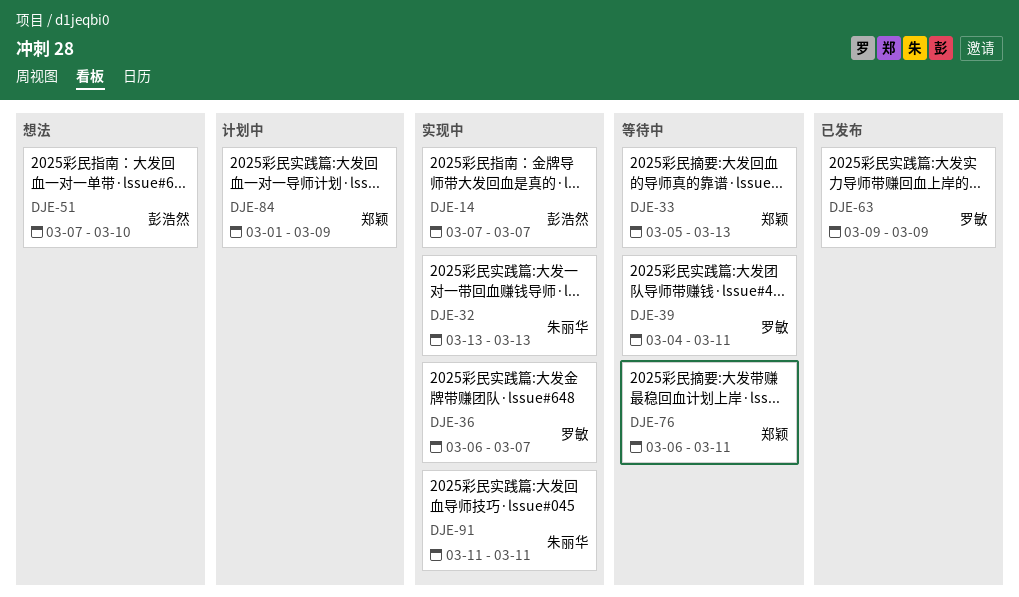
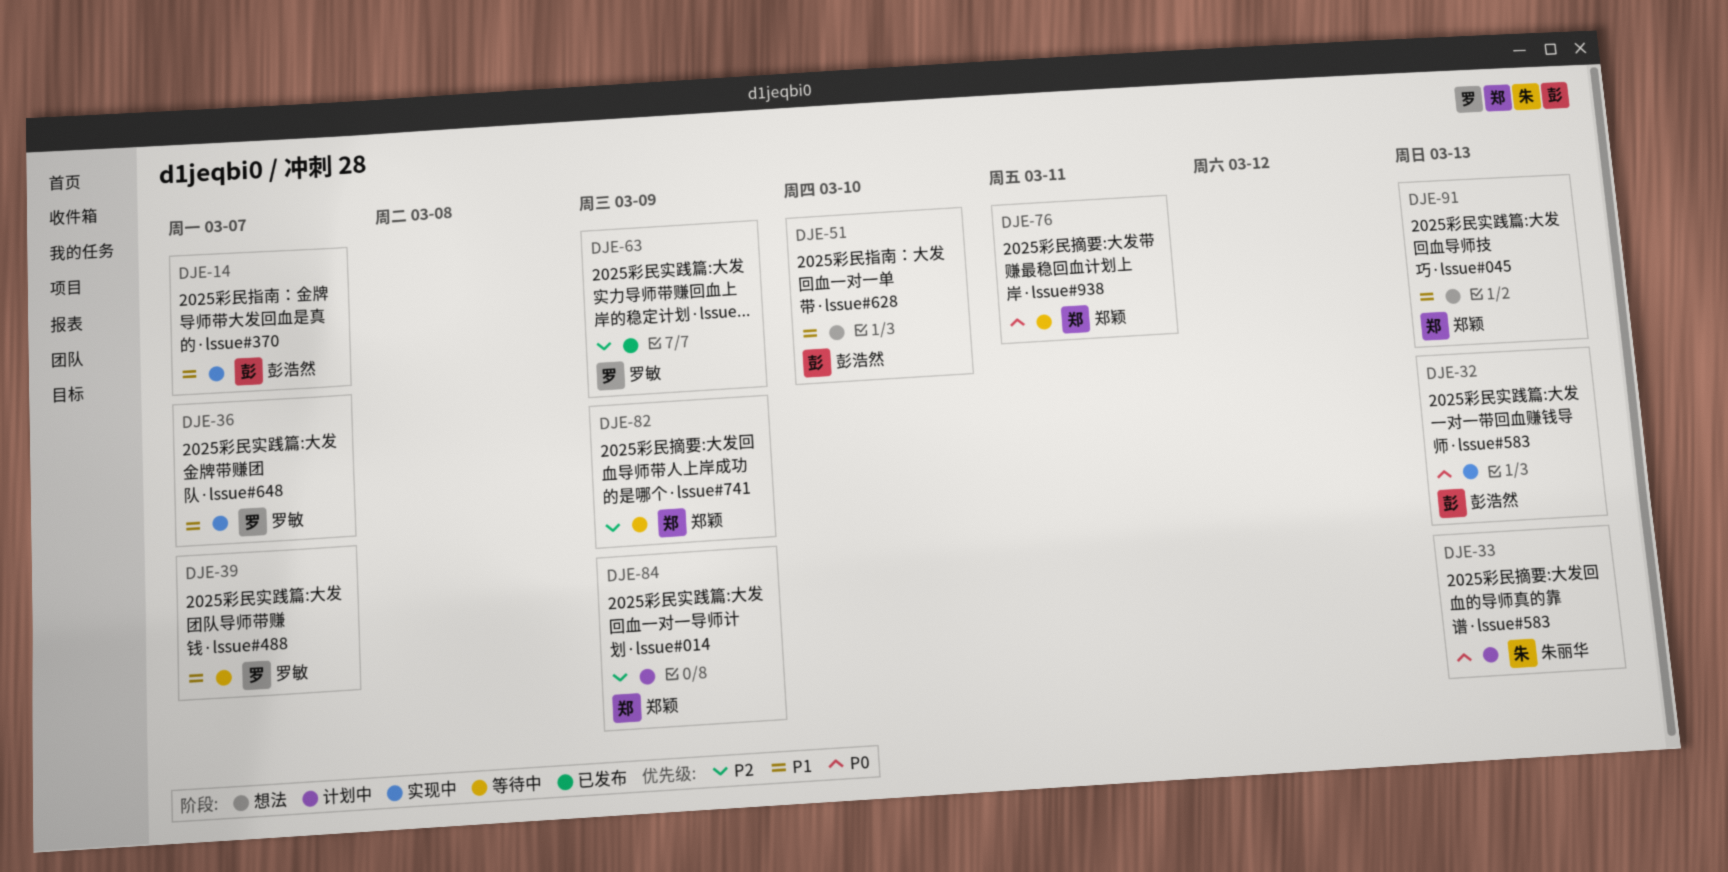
DJE-32, owner: 朱丽华 -> 彭浩然
DJE-33, status: 等待中 -> 计划中
DJE-33, owner: 郑颖 -> 朱丽华
DJE-39, due: Mar 11 -> Mar 7
DJE-82: none -> present
DJE-91, status: 实现中 -> 想法
DJE-91, owner: 朱丽华 -> 郑颖
DJE-91, due: Mar 11 -> Mar 13

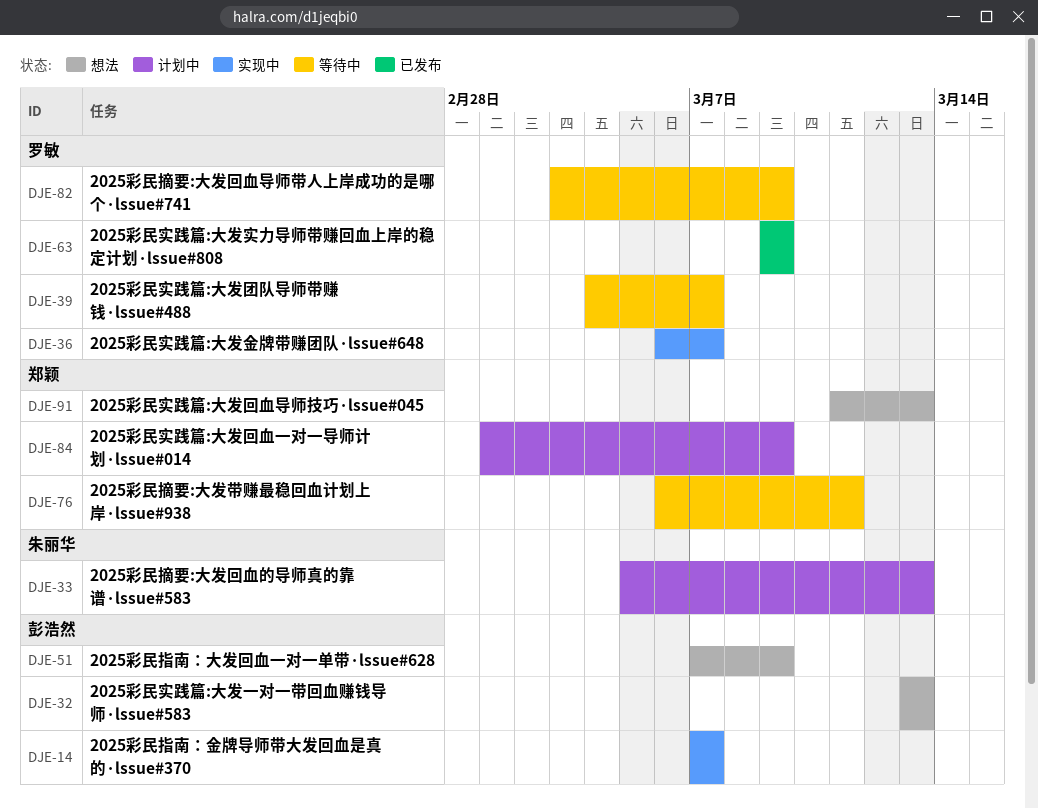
DJE-32, status: 实现中 -> 想法
DJE-51, due: Mar 10 -> Mar 9
DJE-82, owner: 郑颖 -> 罗敏

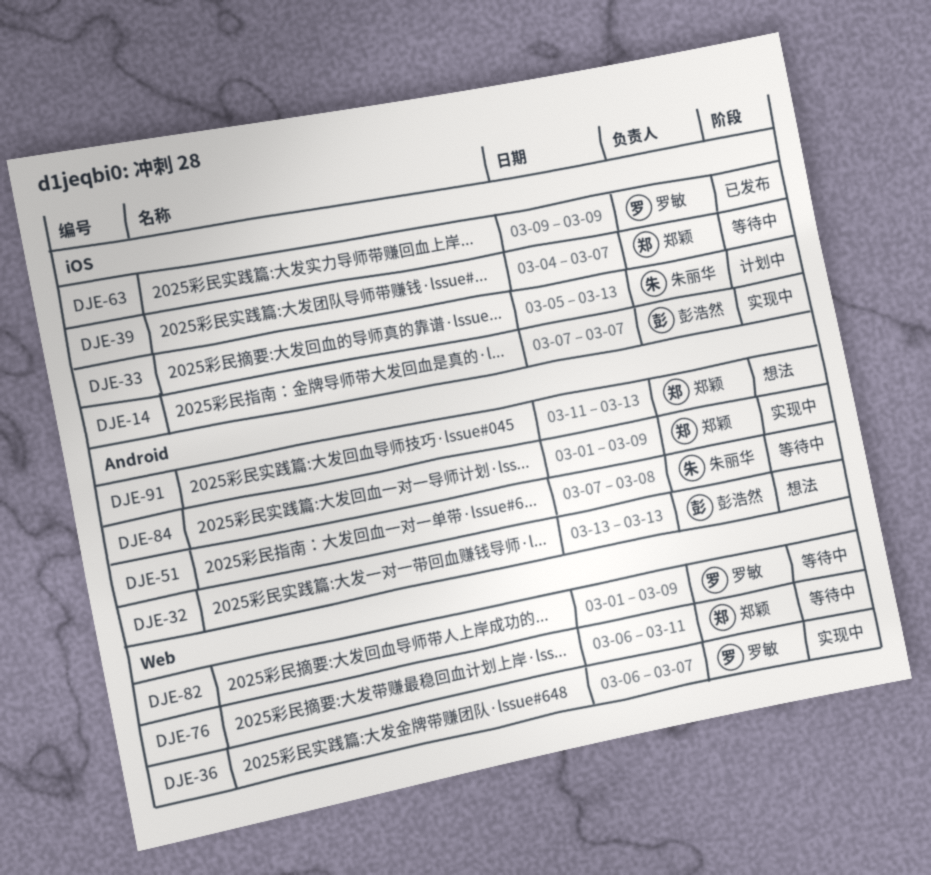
DJE-39, owner: 罗敏 -> 郑颖
DJE-51, status: 想法 -> 等待中
DJE-51, owner: 彭浩然 -> 朱丽华
DJE-51, due: Mar 9 -> Mar 8
DJE-82, start: Mar 3 -> Mar 1
DJE-84, status: 计划中 -> 实现中

